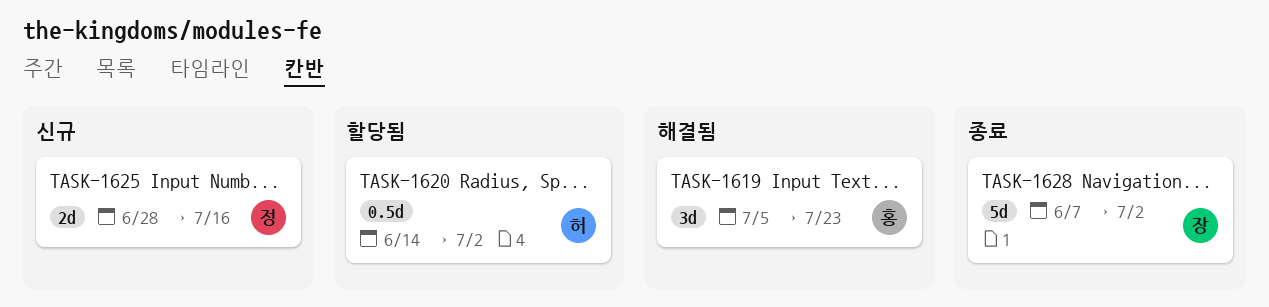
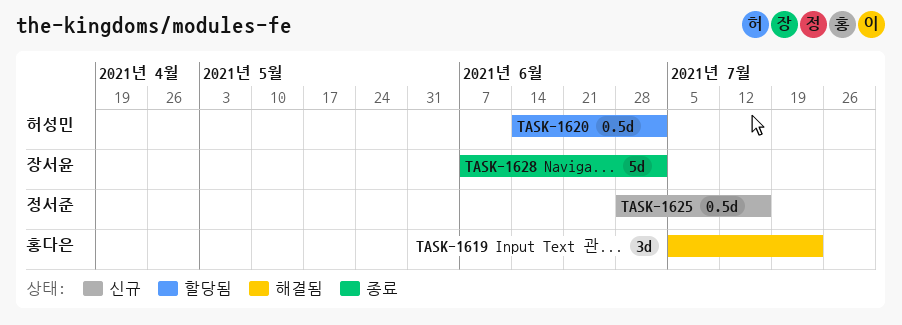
TASK-1625, estimate: 2d -> 0.5d

